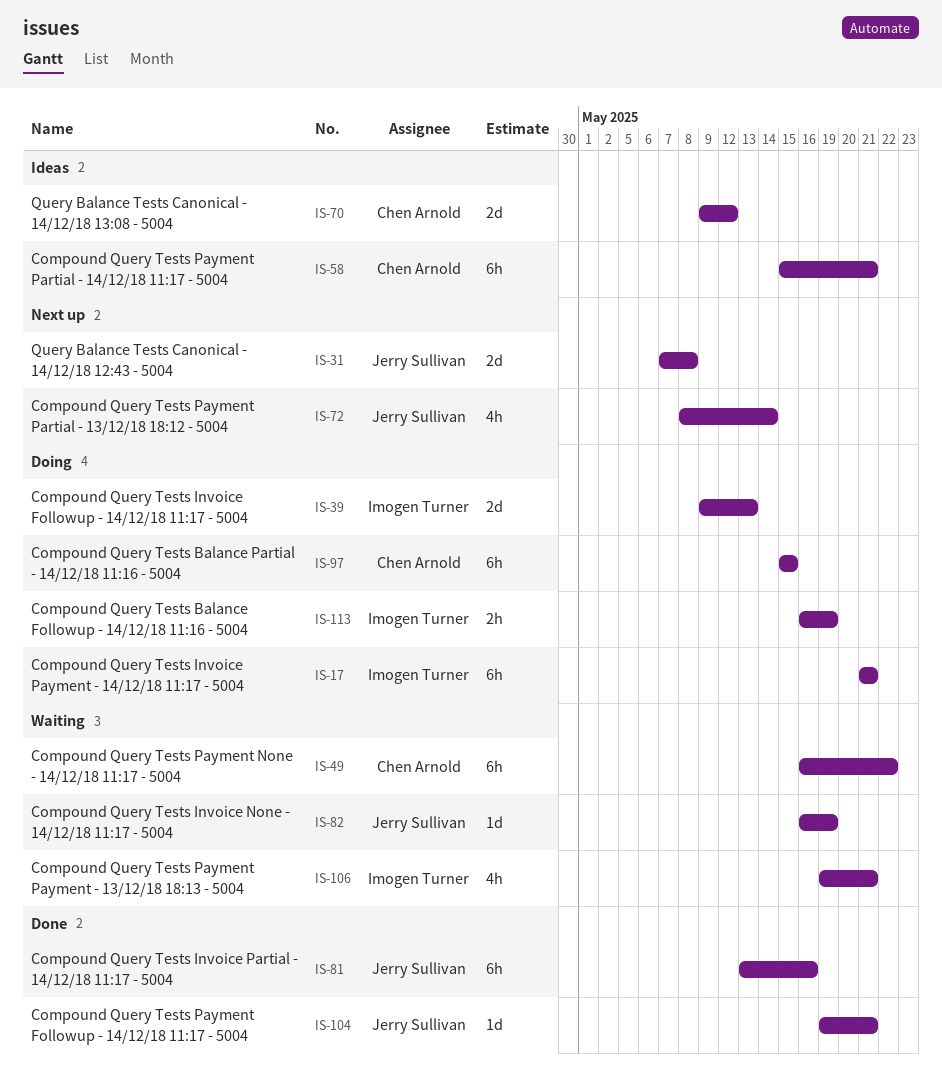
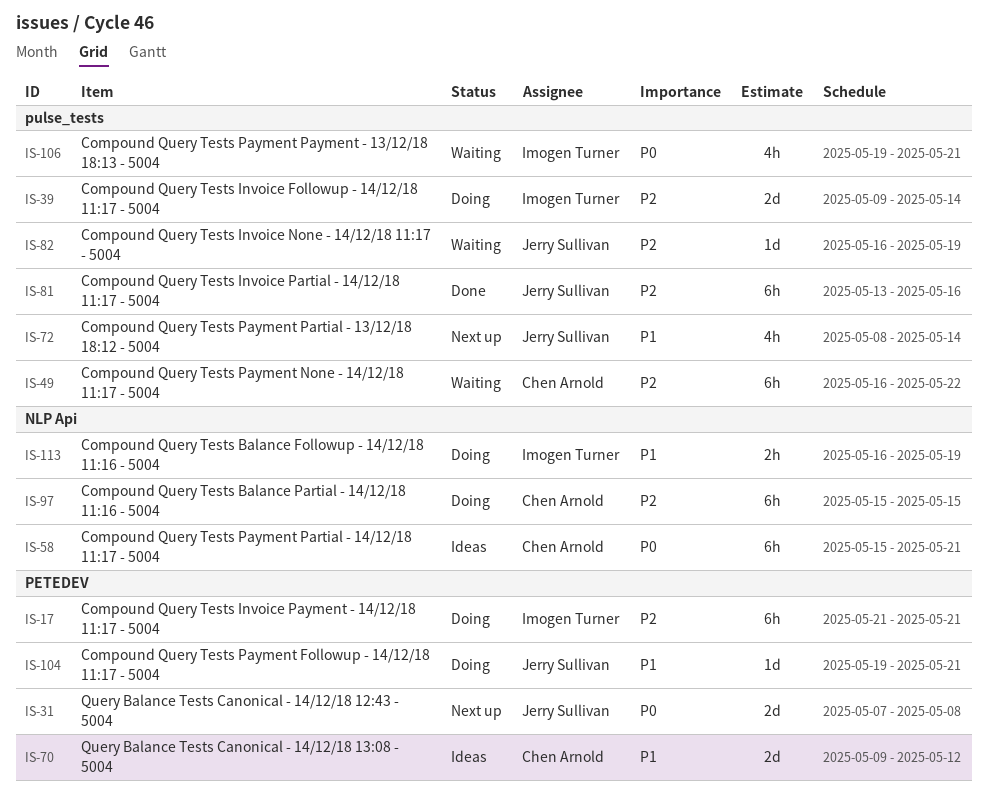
IS-39, due: May 13 -> May 14
IS-104, status: Done -> Doing

